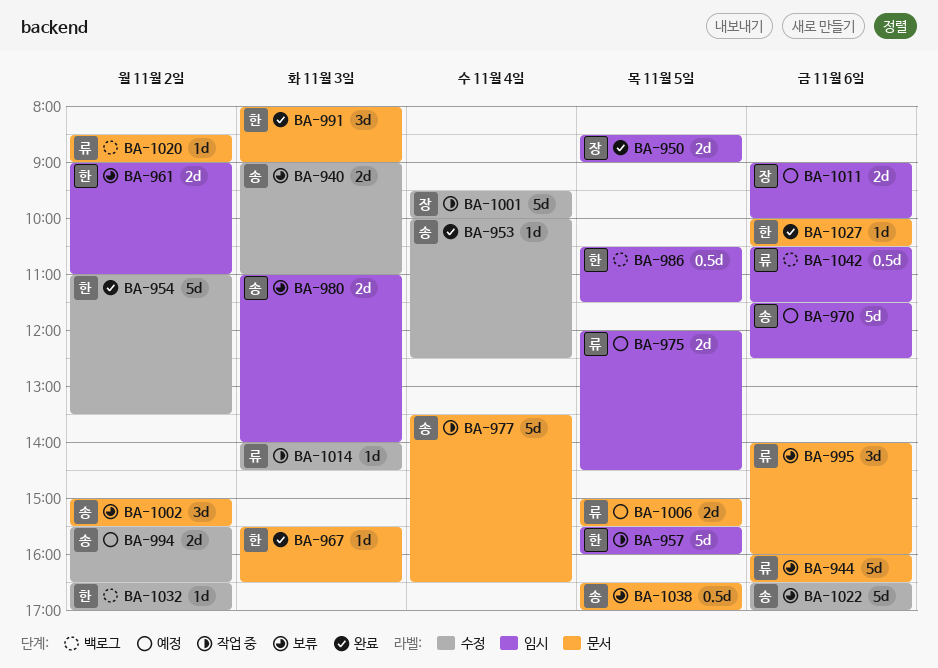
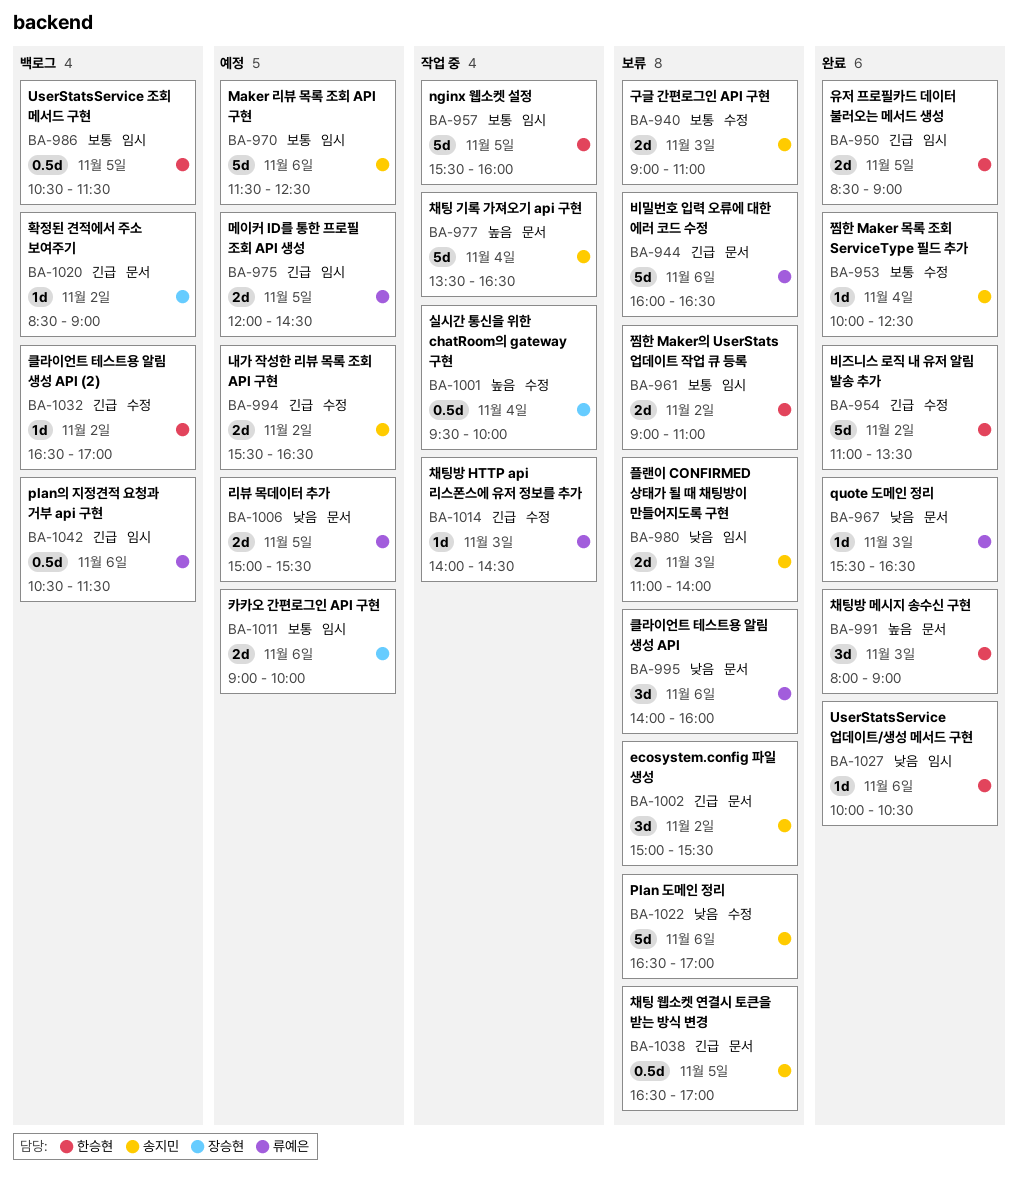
BA-950, owner: 장승현 -> 한승현
BA-967, owner: 한승현 -> 류예은
BA-1001, estimate: 5d -> 0.5d
BA-1020, owner: 류예은 -> 장승현
BA-1027, label: 문서 -> 임시

